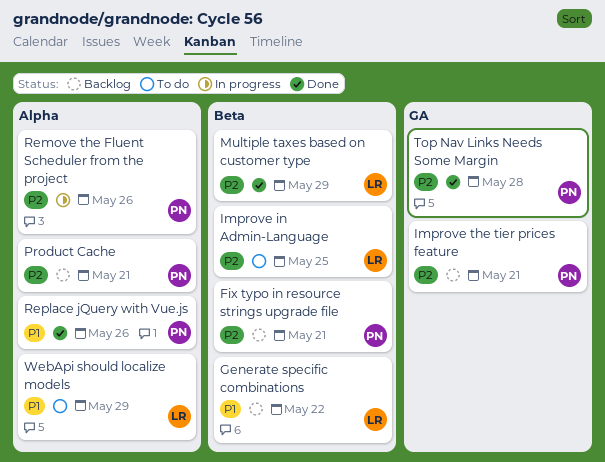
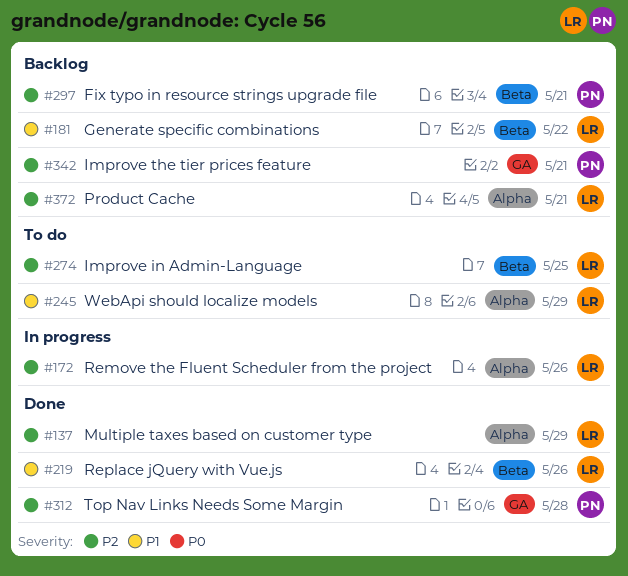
Multiple taxes based on customer type, label: Beta -> Alpha
Product Cache, owner: PN -> LR
Remove the Fluent Scheduler from the project, owner: PN -> LR
Replace jQuery with Vue.js, owner: PN -> LR
Replace jQuery with Vue.js, label: Alpha -> Beta

